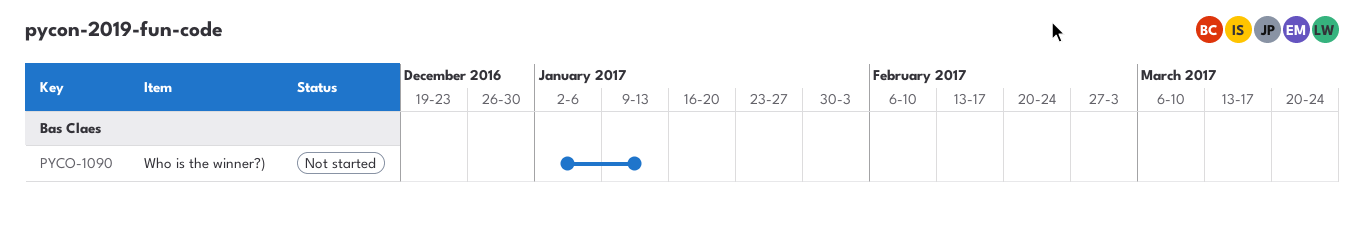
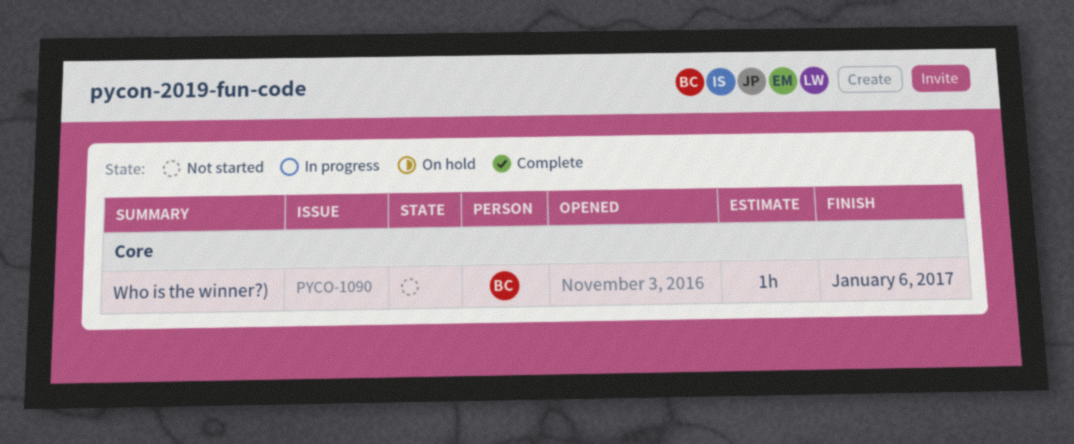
PYCO-1090, due: Jan 13 -> Jan 6

